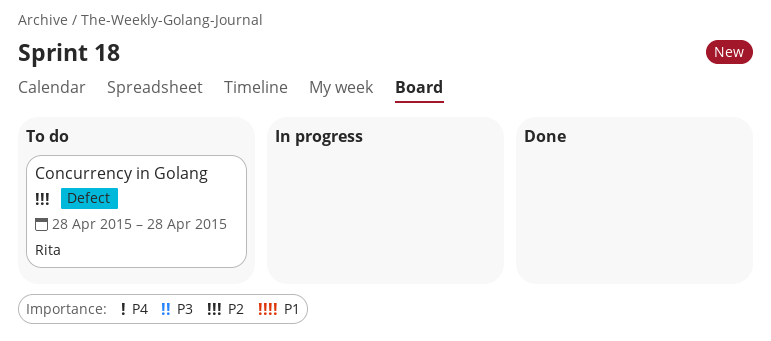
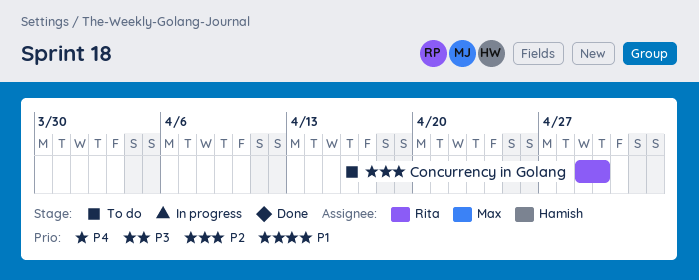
Concurrency in Golang, start: Apr 28 -> Apr 29
Concurrency in Golang, due: Apr 28 -> Apr 30

